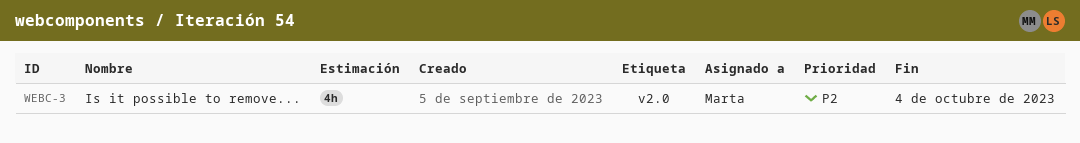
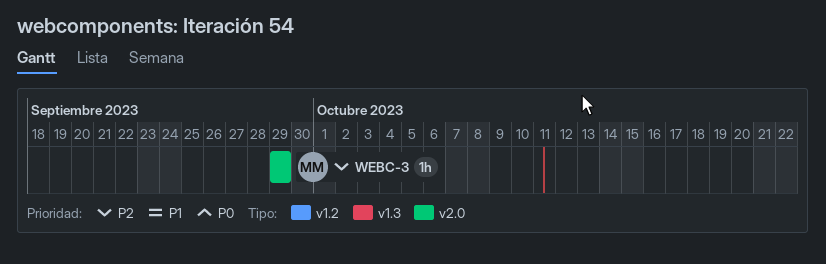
WEBC-3, estimate: 4h -> 1h
WEBC-3, due: Oct 4 -> Sep 29

